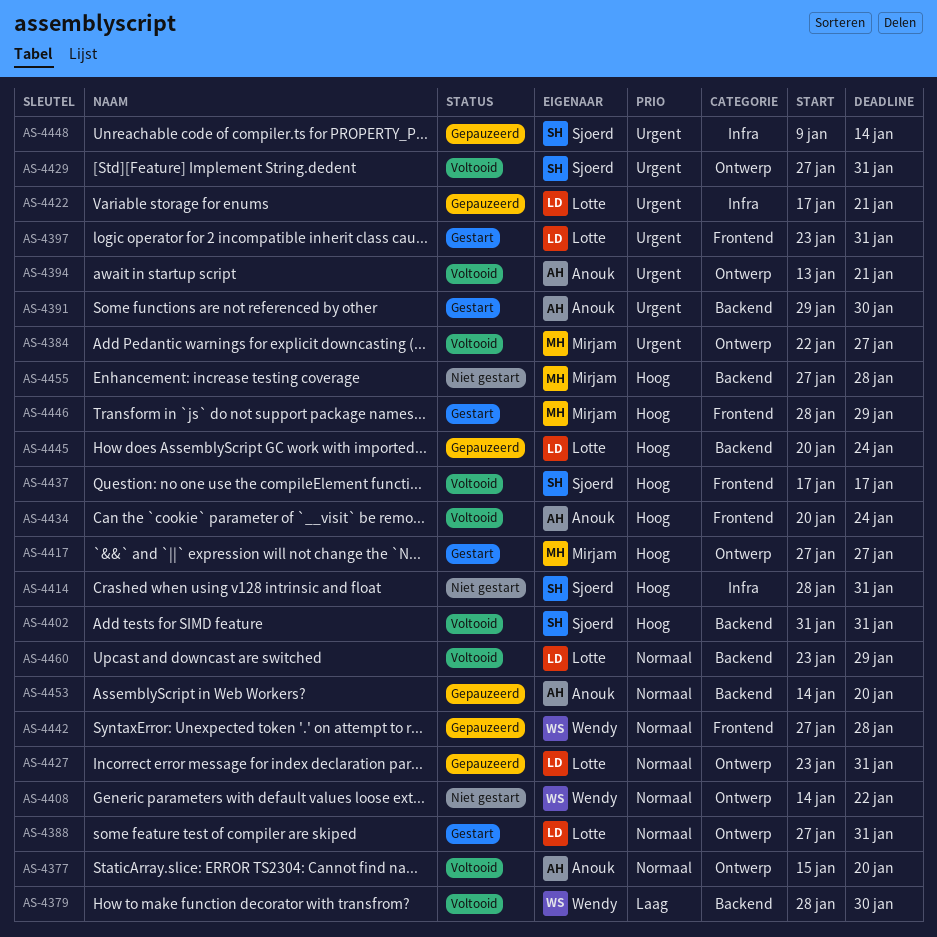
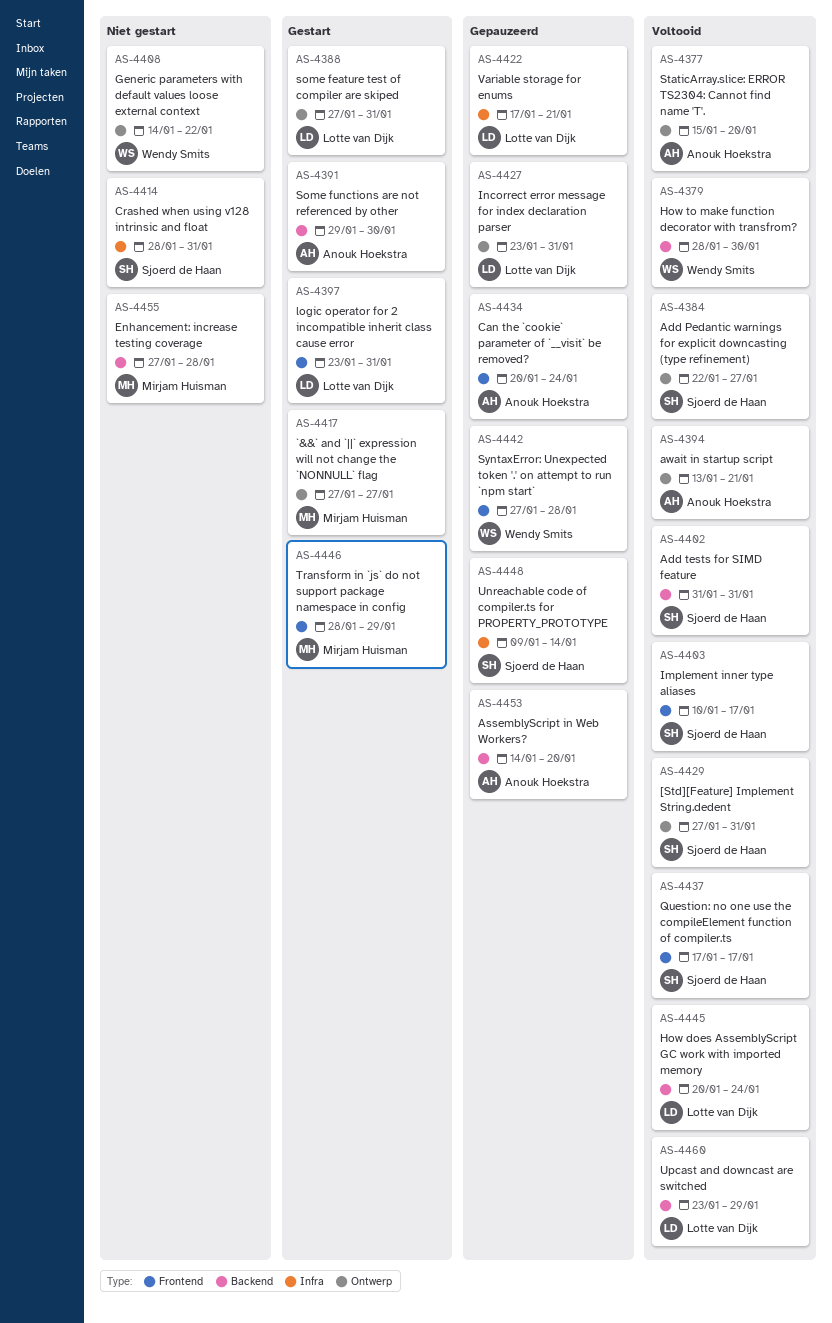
AS-4384, owner: Mirjam Huisman -> Sjoerd de Haan
AS-4403: none -> present
AS-4434, status: Voltooid -> Gepauzeerd
AS-4445, status: Gepauzeerd -> Voltooid

